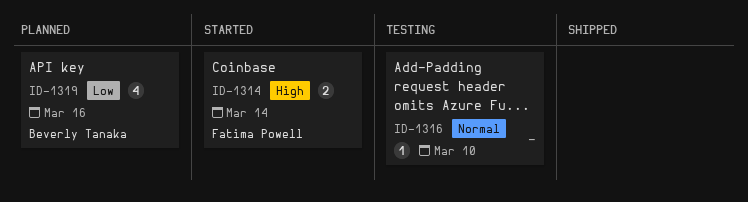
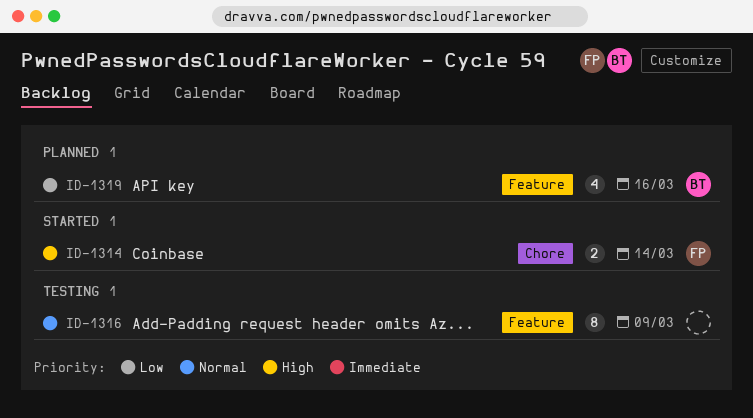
ID-1316, estimate: 1 -> 8
ID-1316, due: Mar 10 -> Mar 9

